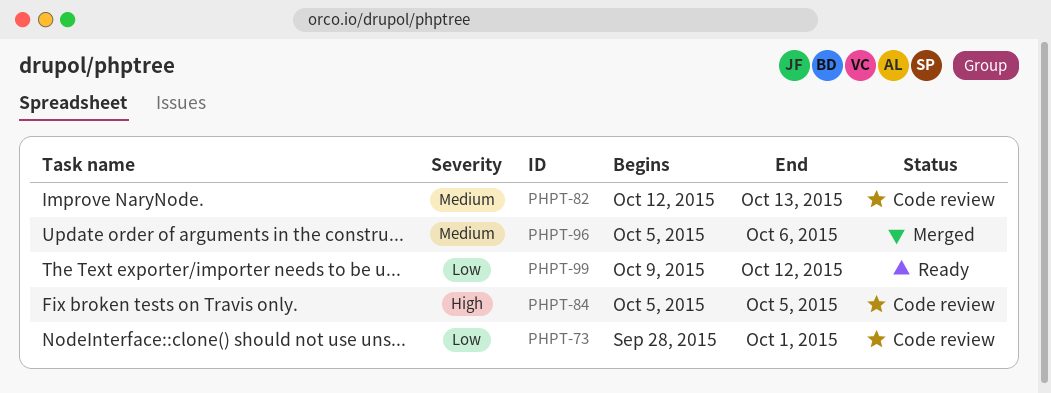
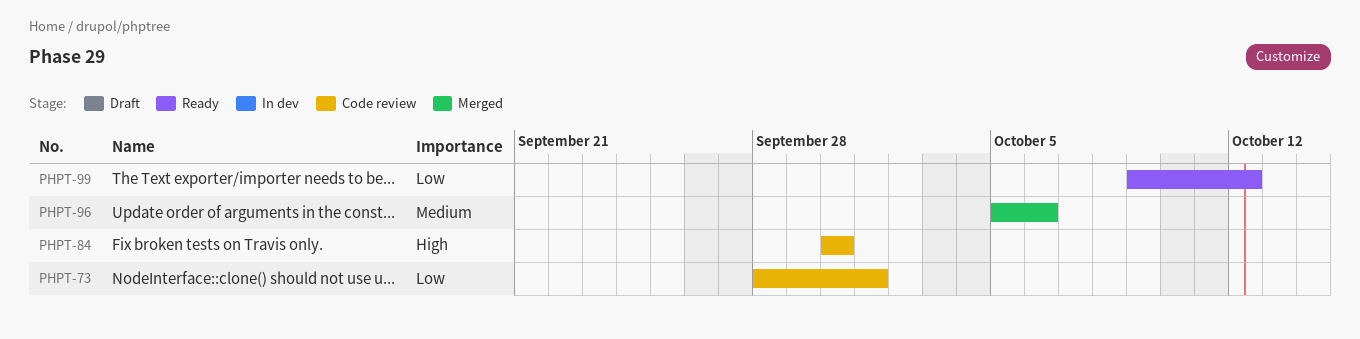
PHPT-82: present -> none
PHPT-84, start: Oct 5 -> Sep 30
PHPT-84, due: Oct 5 -> Sep 30

